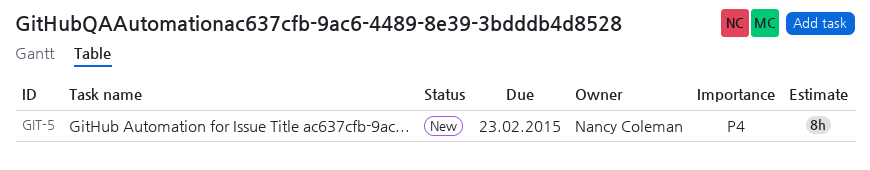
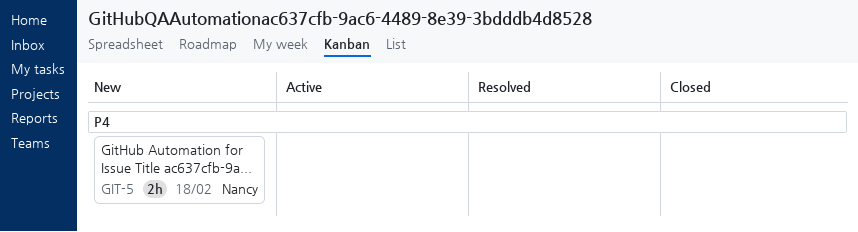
GIT-5, estimate: 8h -> 2h
GIT-5, due: Feb 23 -> Feb 18

